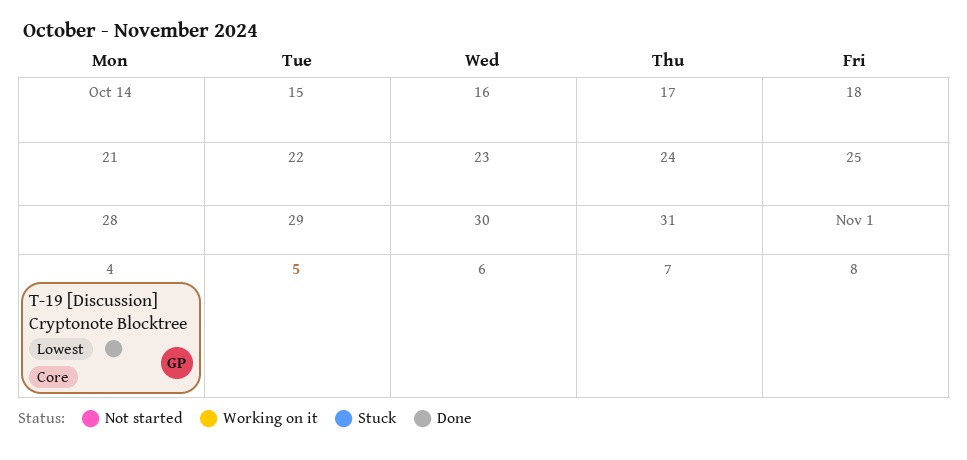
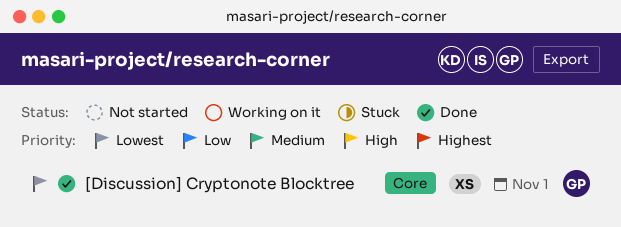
[Discussion] Cryptonote Blocktree, due: Nov 4 -> Nov 1

